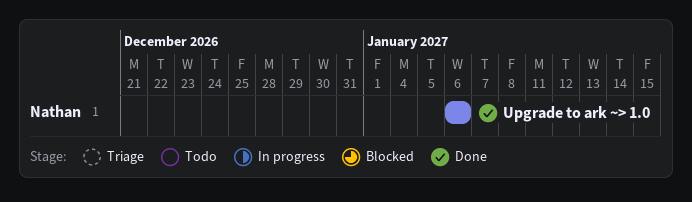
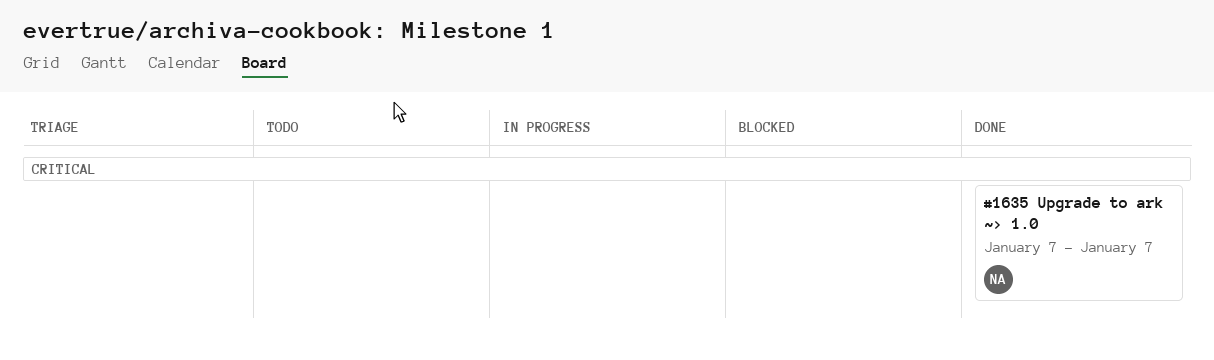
Upgrade to ark ~> 1.0, start: Jan 6 -> Jan 7
Upgrade to ark ~> 1.0, due: Jan 6 -> Jan 7

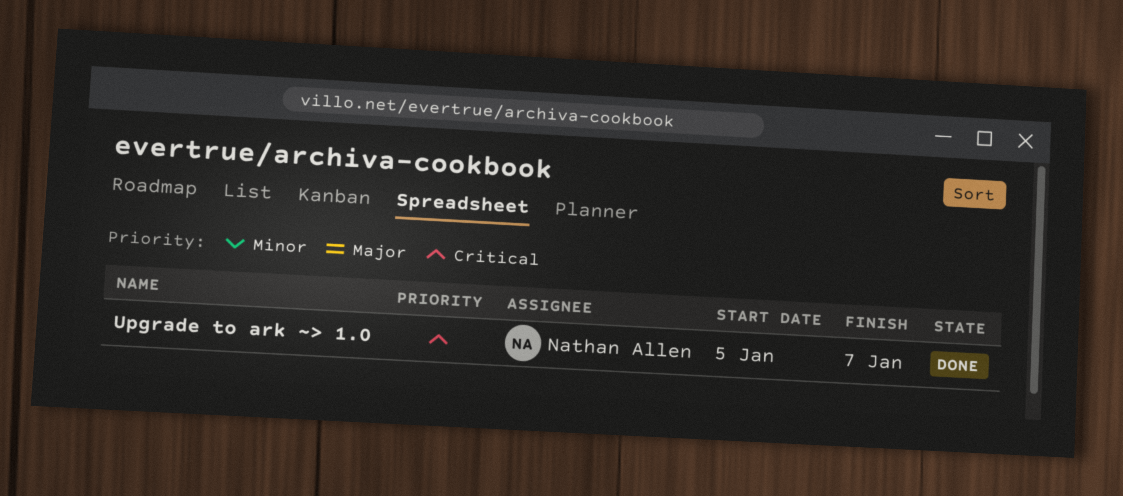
Upgrade to ark ~> 1.0, start: Jan 7 -> Jan 5

